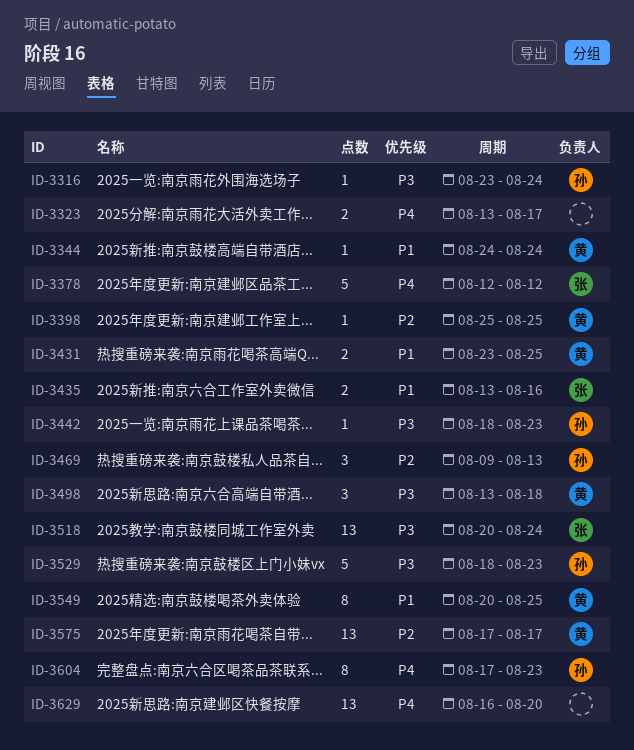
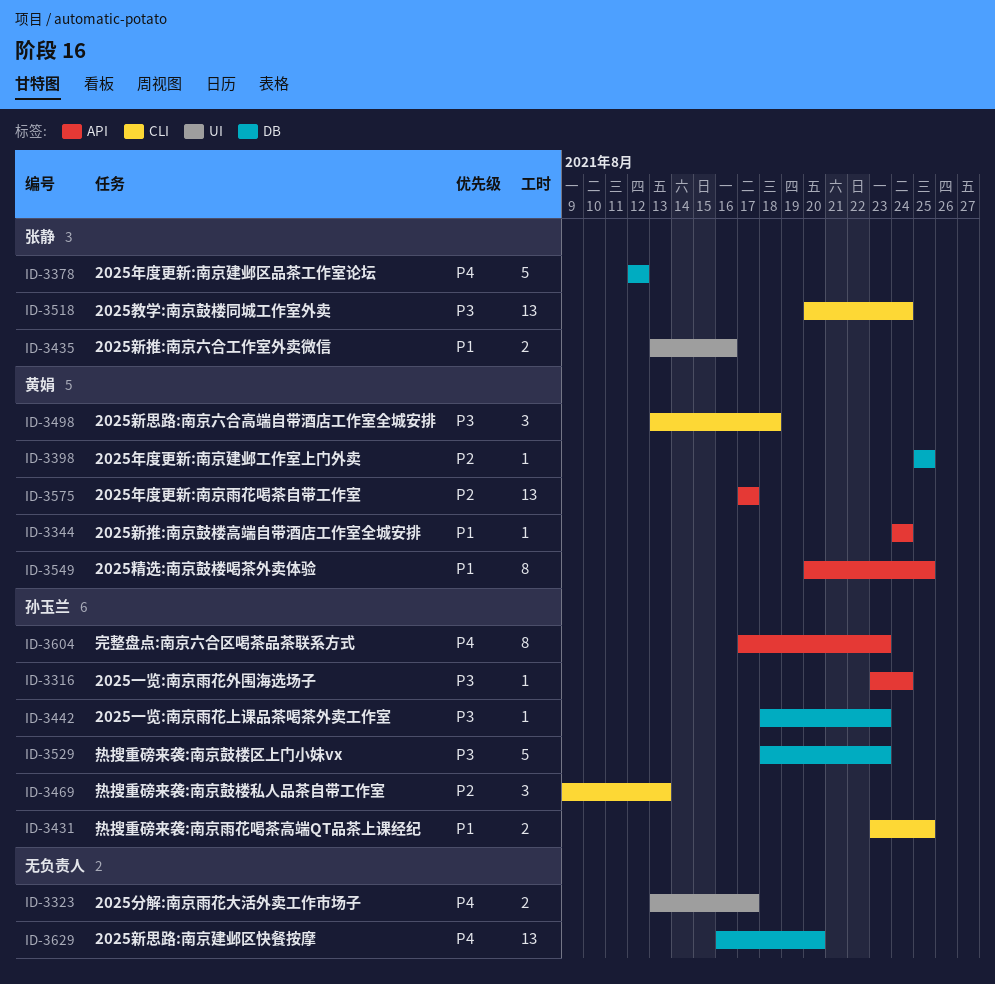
ID-3431, owner: 黄娟 -> 孙玉兰

